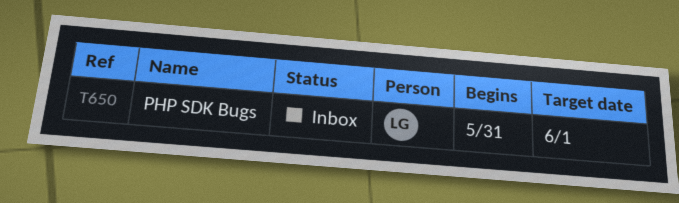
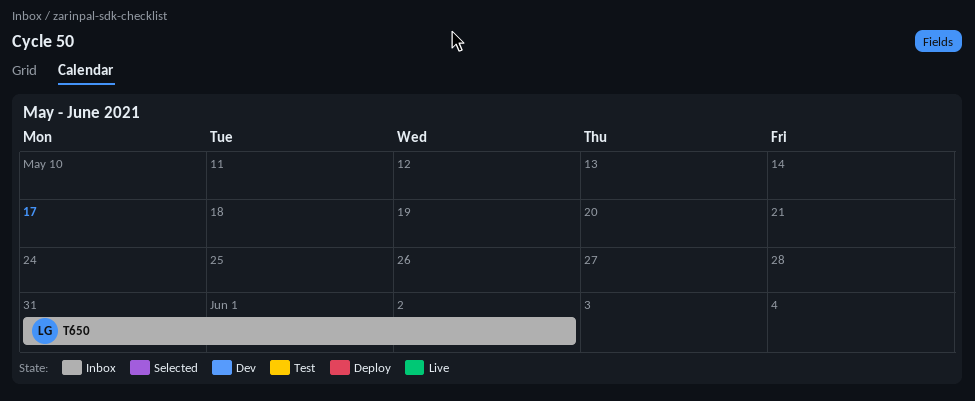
T650, due: Jun 1 -> Jun 2

